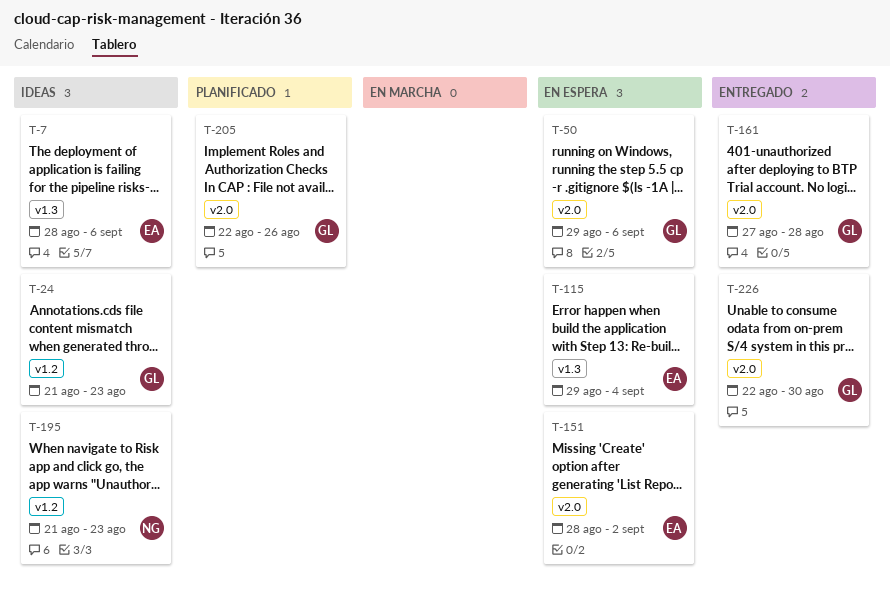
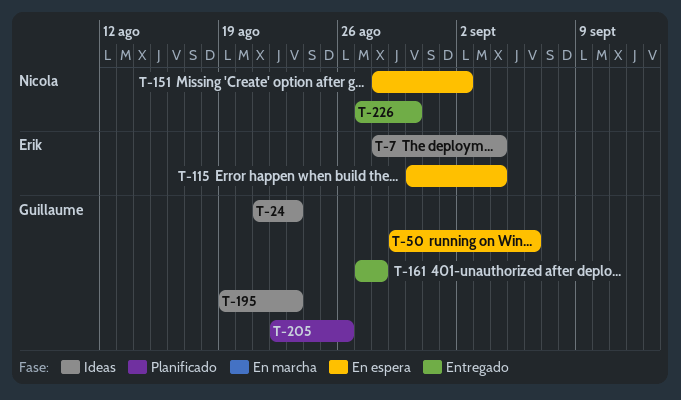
T-7, due: Sep 6 -> Sep 4
T-115, start: Aug 29 -> Aug 30
T-151, owner: Erik -> Nicola
T-195, owner: Nicola -> Guillaume
T-195, start: Aug 21 -> Aug 19
T-226, owner: Guillaume -> Nicola
T-226, start: Aug 22 -> Aug 27

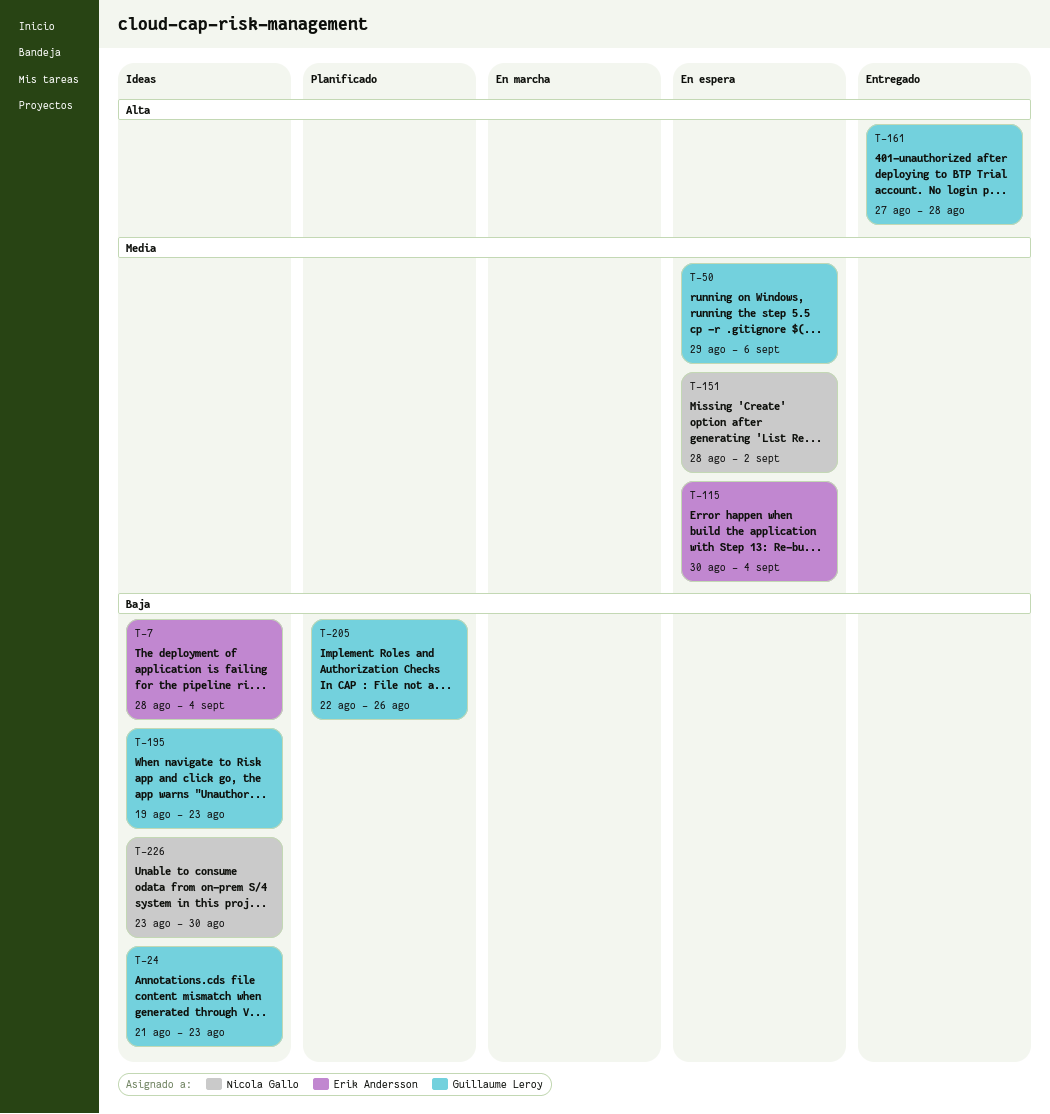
T-226, status: Entregado -> Ideas
T-226, start: Aug 27 -> Aug 23

